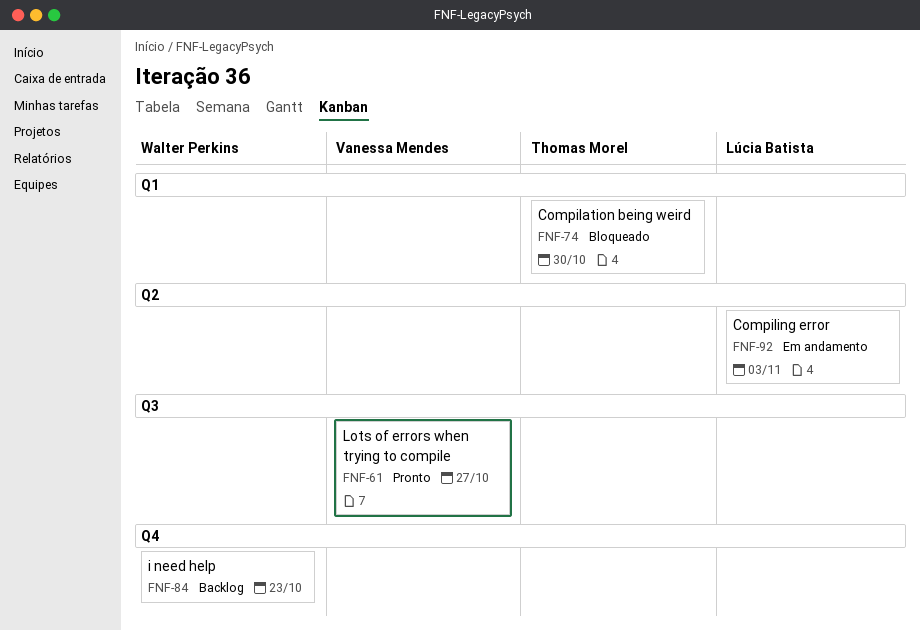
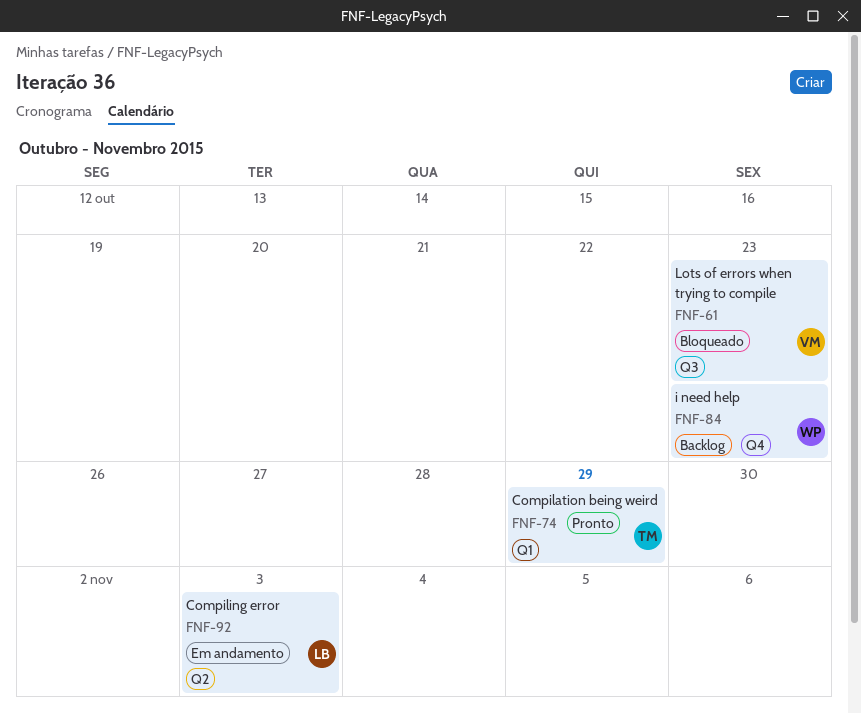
FNF-61, status: Pronto -> Bloqueado
FNF-61, due: Oct 27 -> Oct 23
FNF-74, status: Bloqueado -> Pronto
FNF-74, due: Oct 30 -> Oct 29

